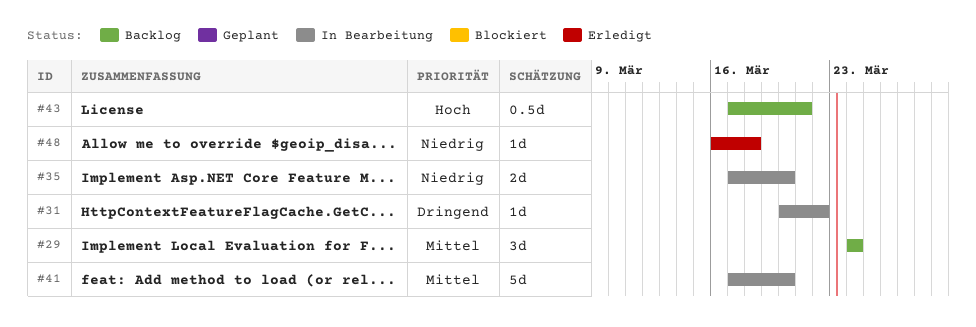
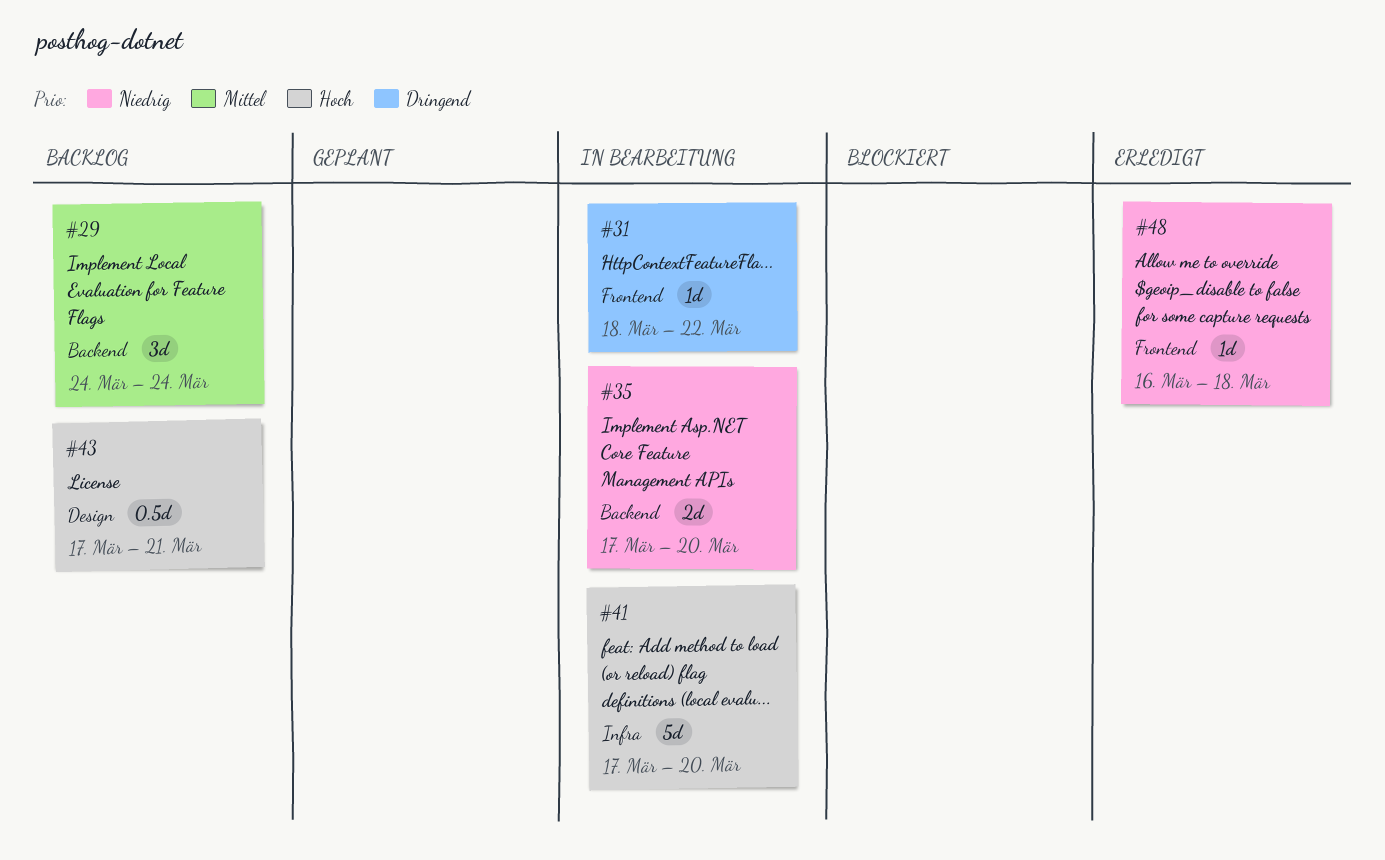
#31, start: Mar 20 -> Mar 18
#41, priority: Mittel -> Hoch

